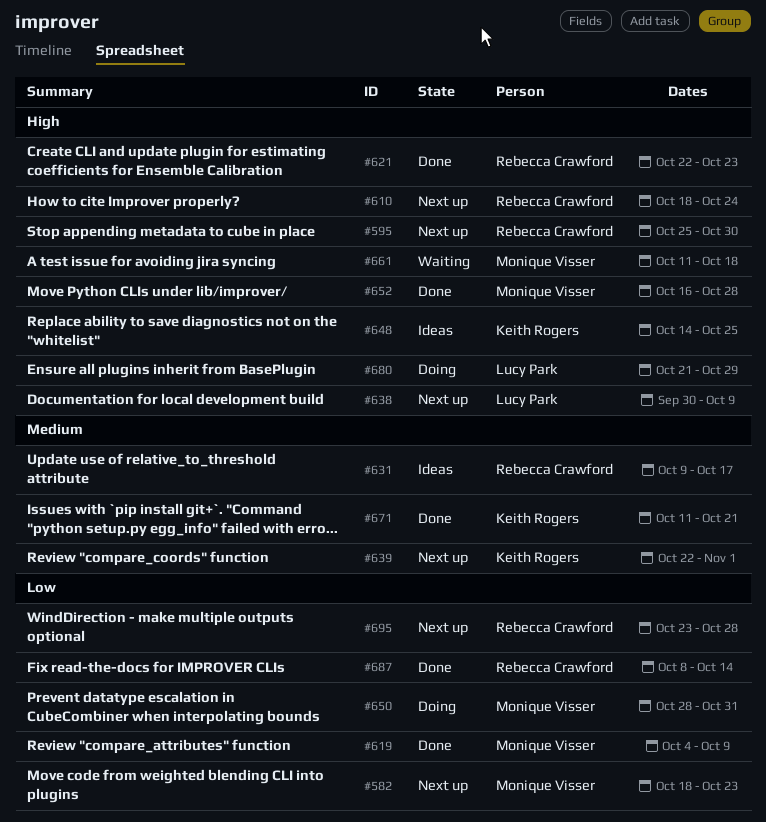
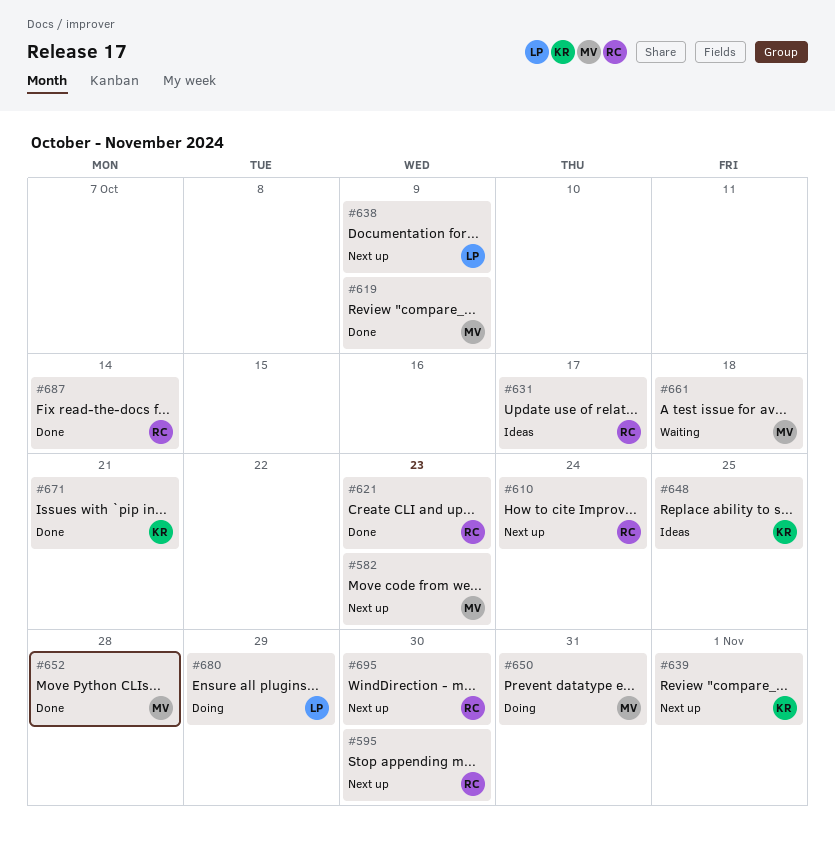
#695, due: Oct 28 -> Oct 30

